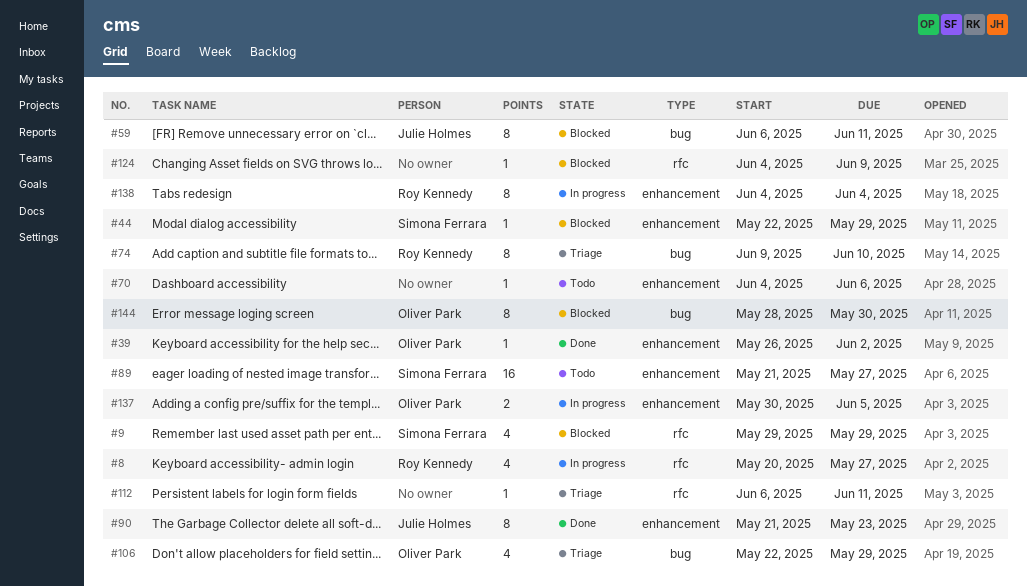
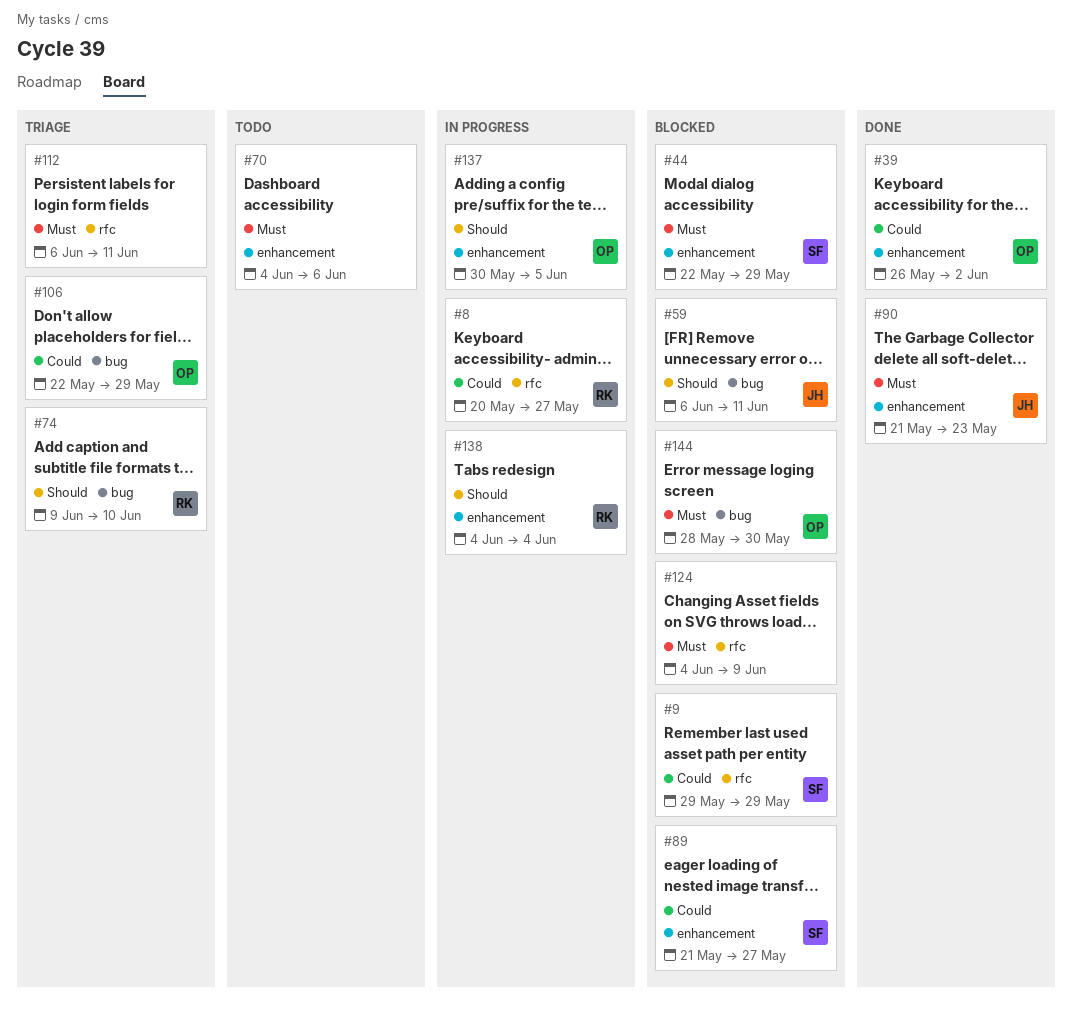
#89, status: Todo -> Blocked

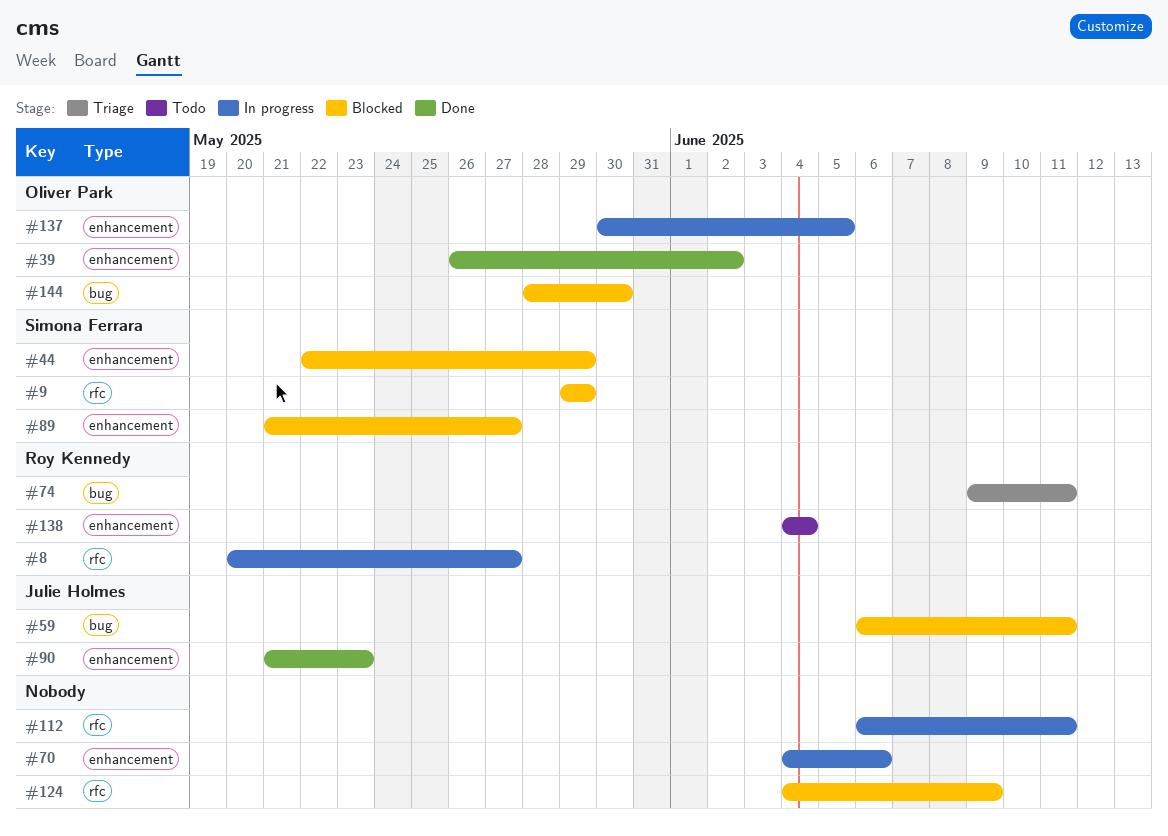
#70, status: Todo -> In progress
#74, due: Jun 10 -> Jun 11
#106: present -> none
#112, status: Triage -> In progress
#138, status: In progress -> Todo

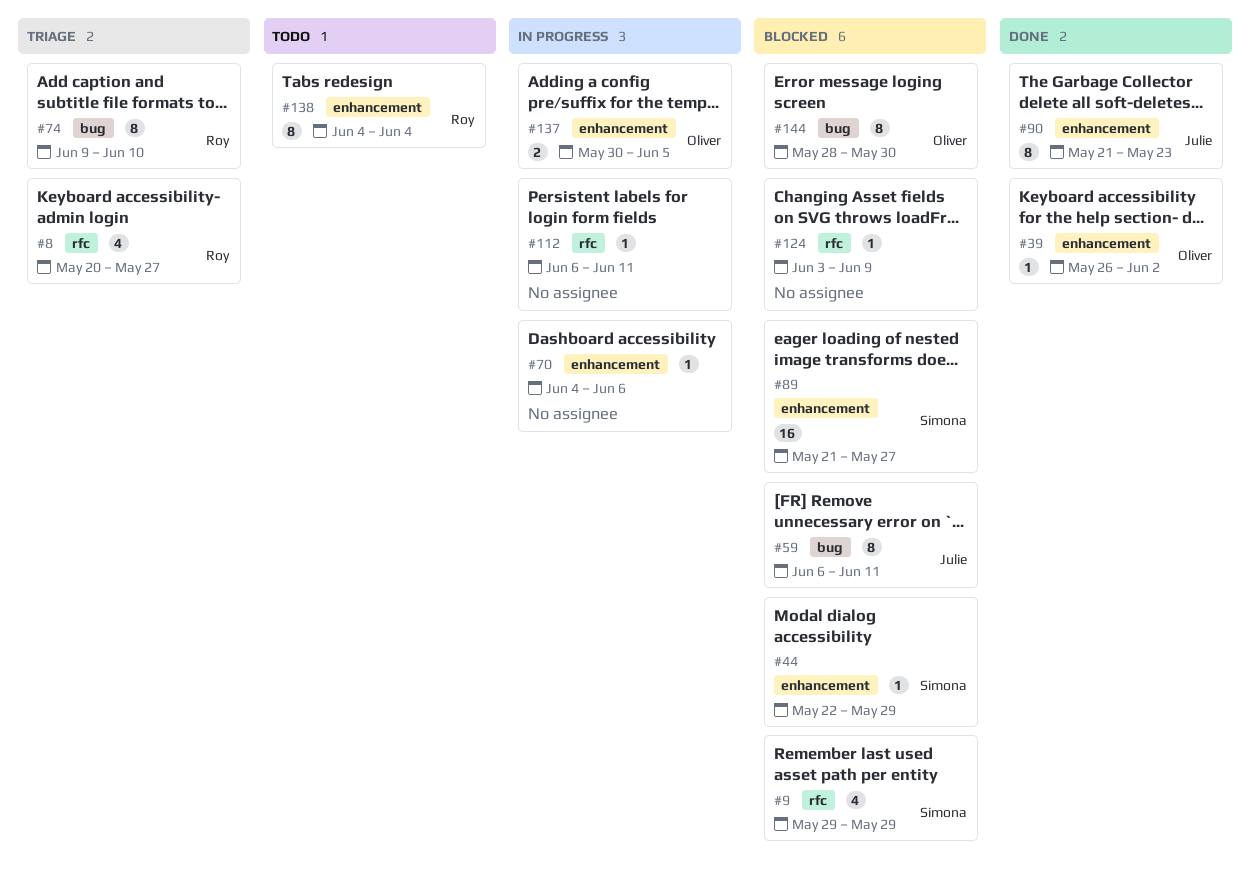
#8, status: In progress -> Triage
#74, due: Jun 11 -> Jun 10
#124, start: Jun 4 -> Jun 3

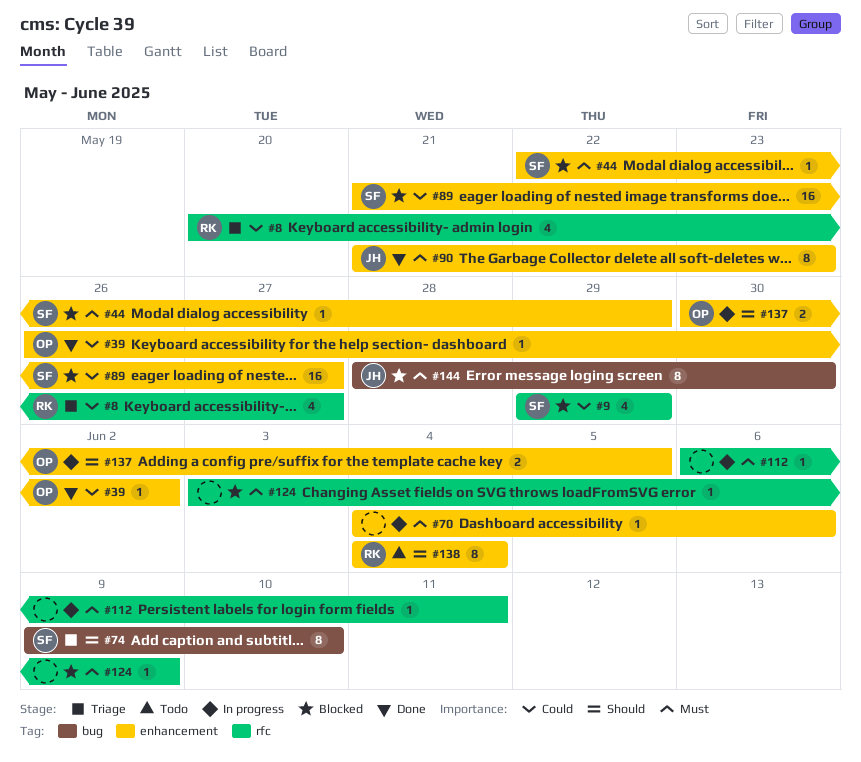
#59: present -> none
#74, owner: Roy -> Simona
#144, owner: Oliver -> Julie

